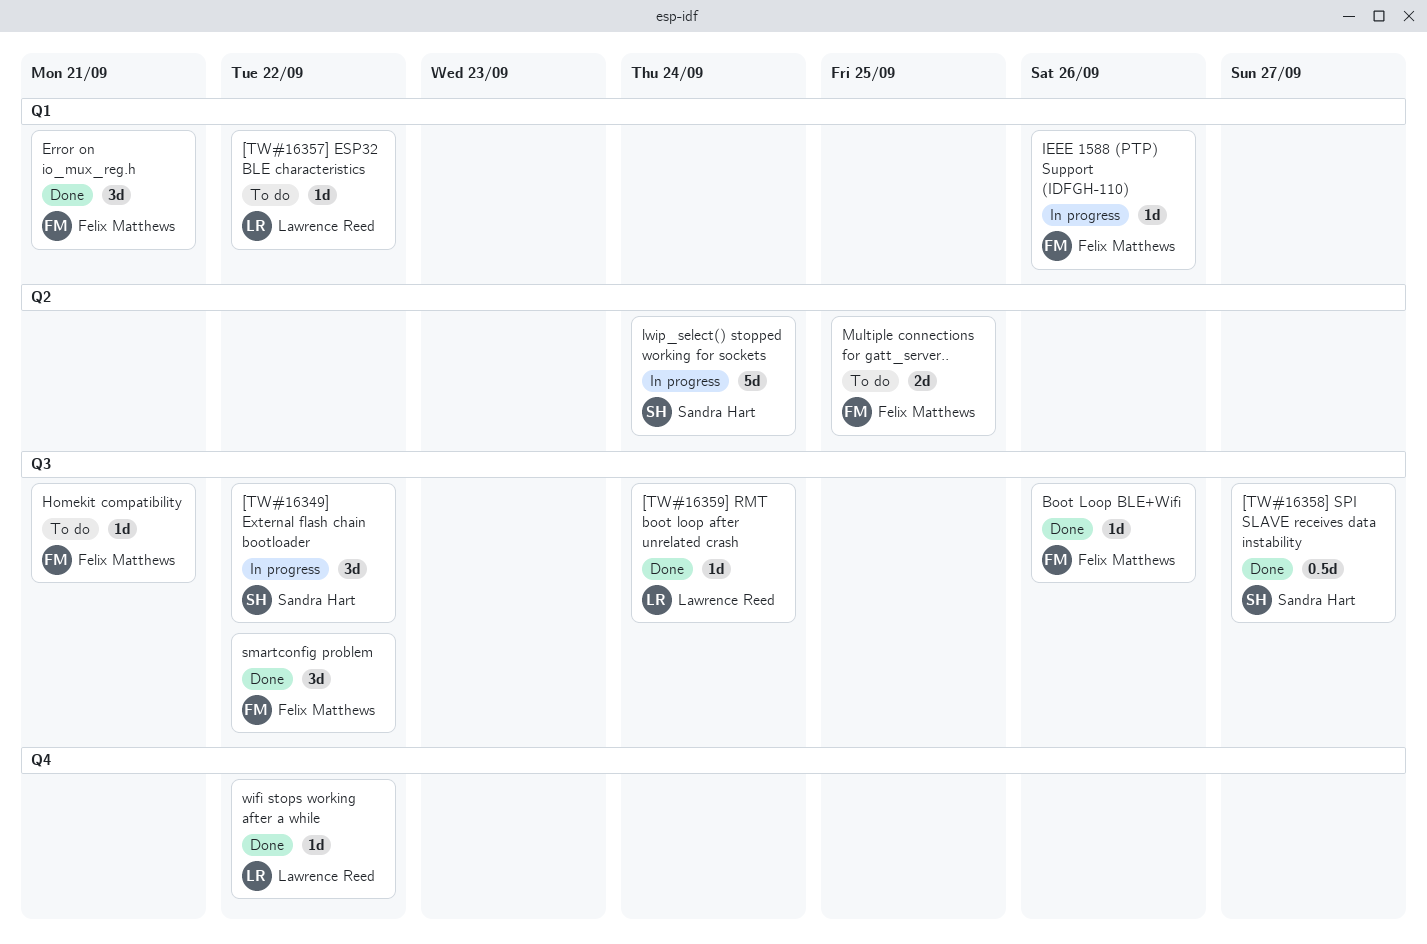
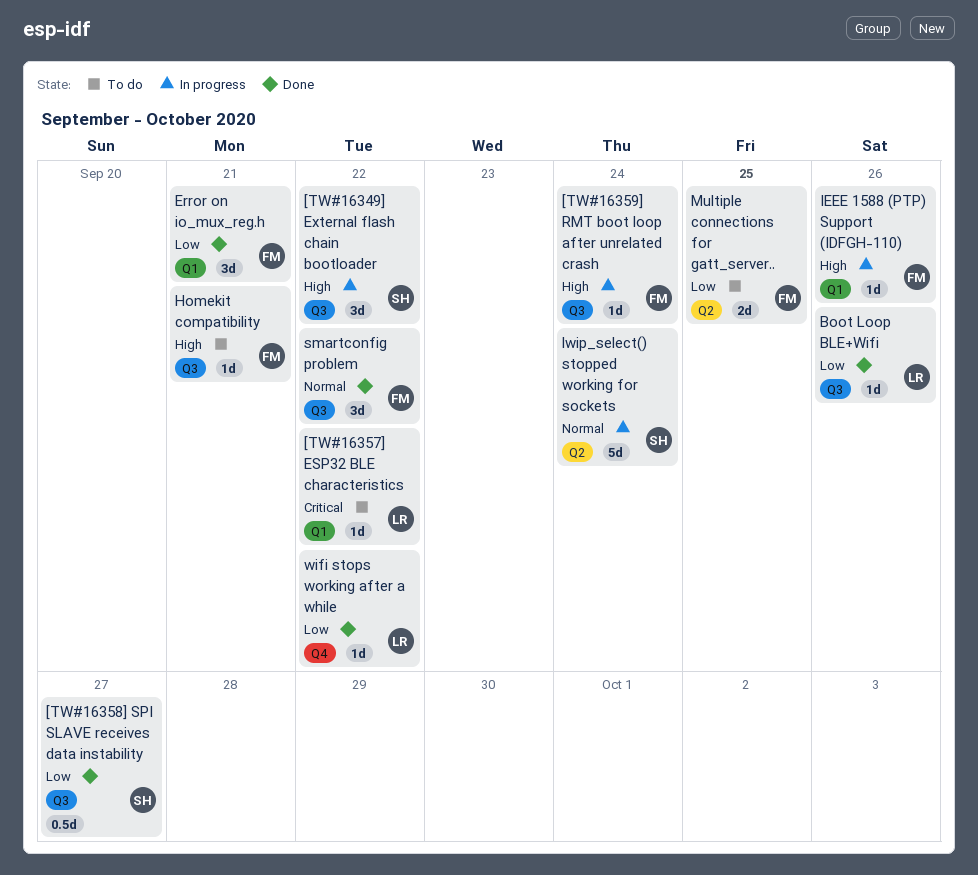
[TW#16359] RMT boot loop after unrelated crash, status: Done -> In progress
[TW#16359] RMT boot loop after unrelated crash, owner: Lawrence Reed -> Felix Matthews
Boot Loop BLE+Wifi, owner: Felix Matthews -> Lawrence Reed

